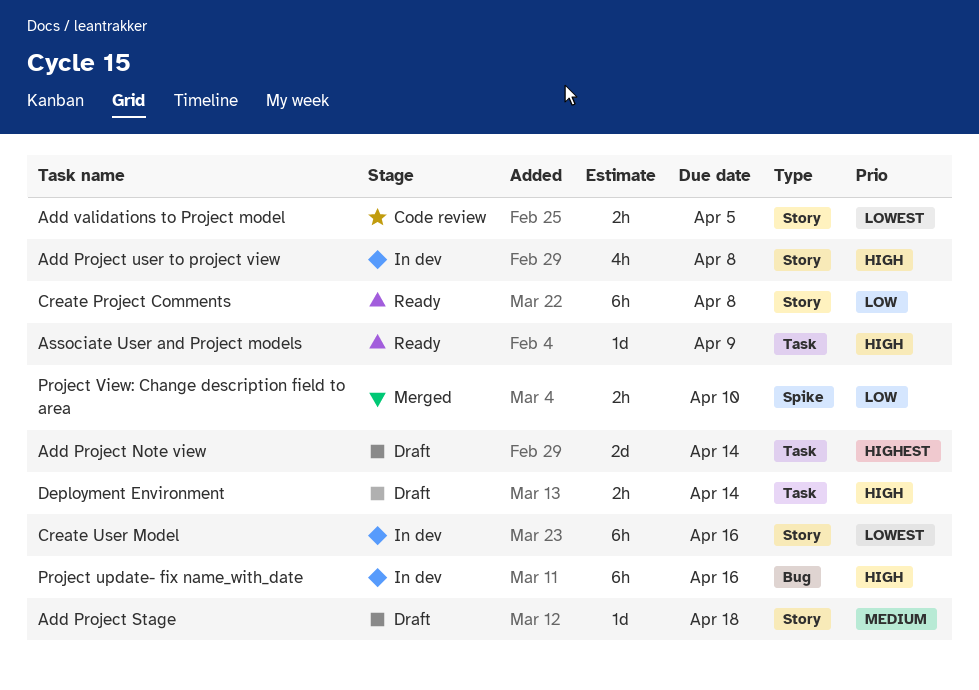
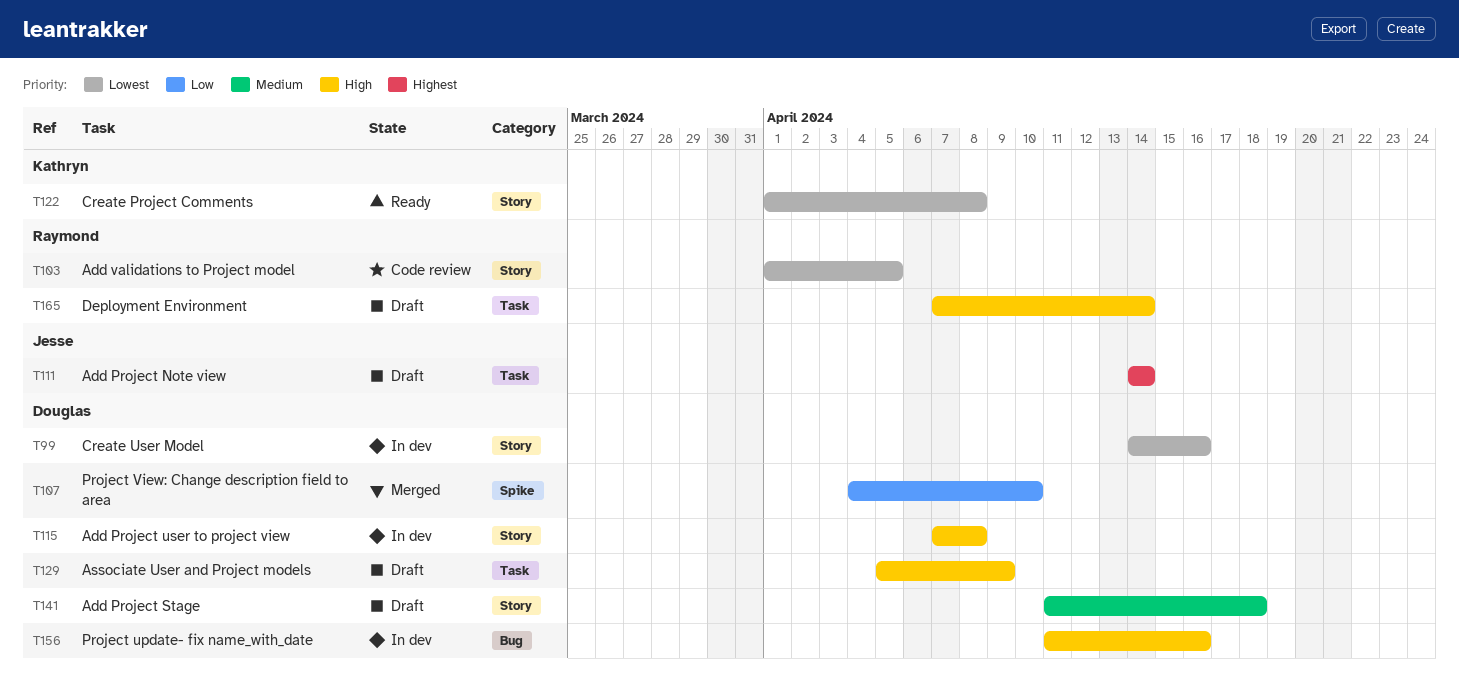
Associate User and Project models, status: Ready -> Draft
Create Project Comments, priority: Low -> Lowest

